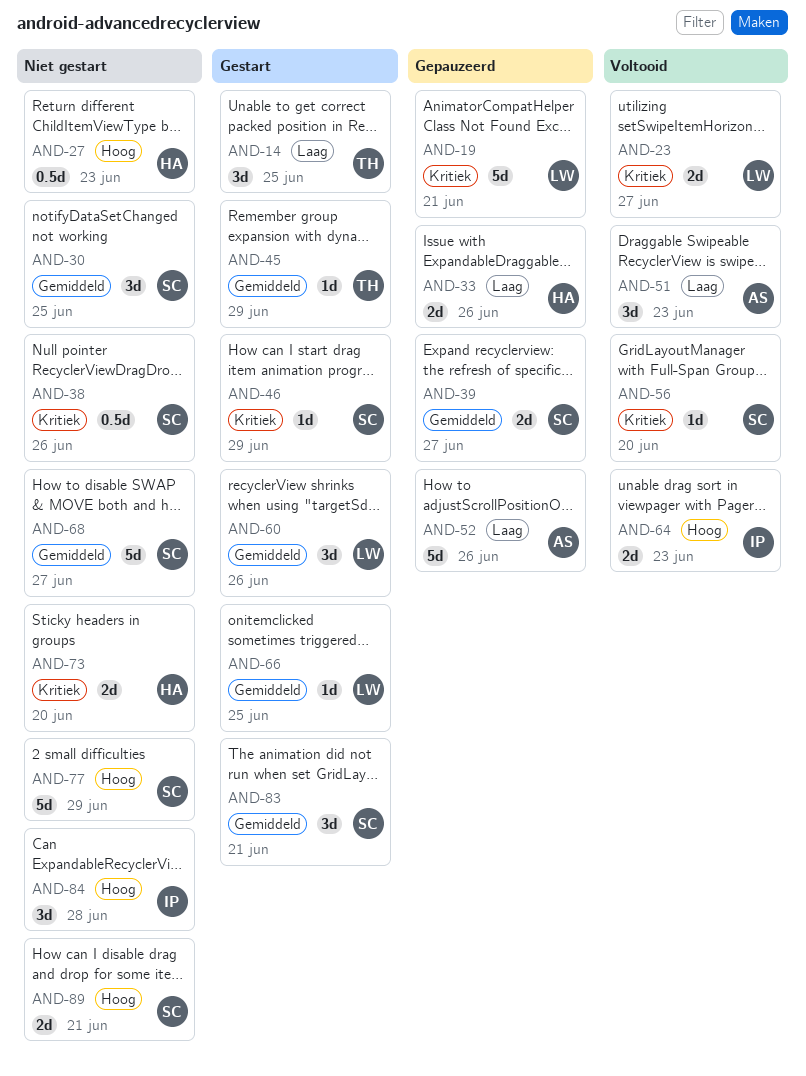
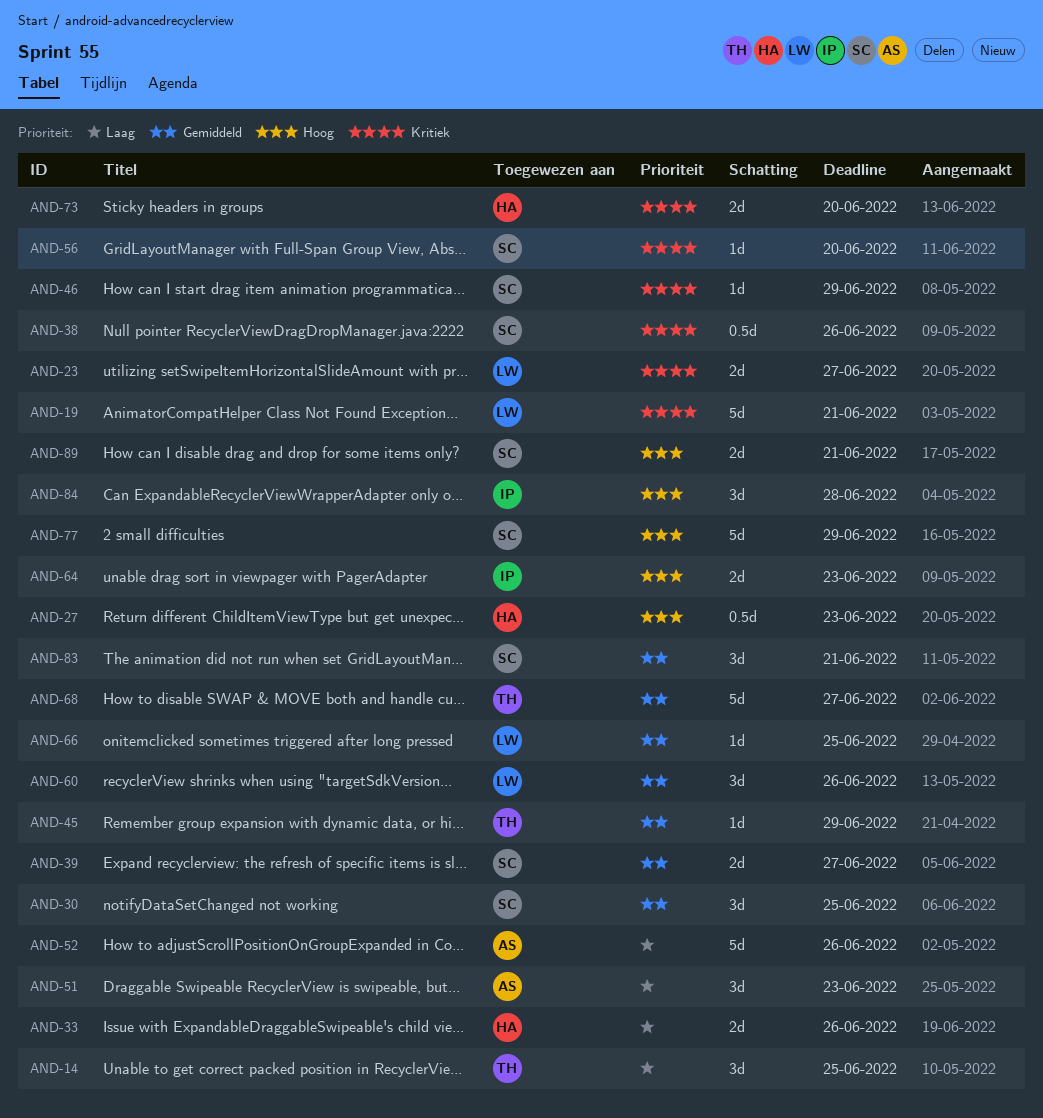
AND-68, owner: SC -> TH

